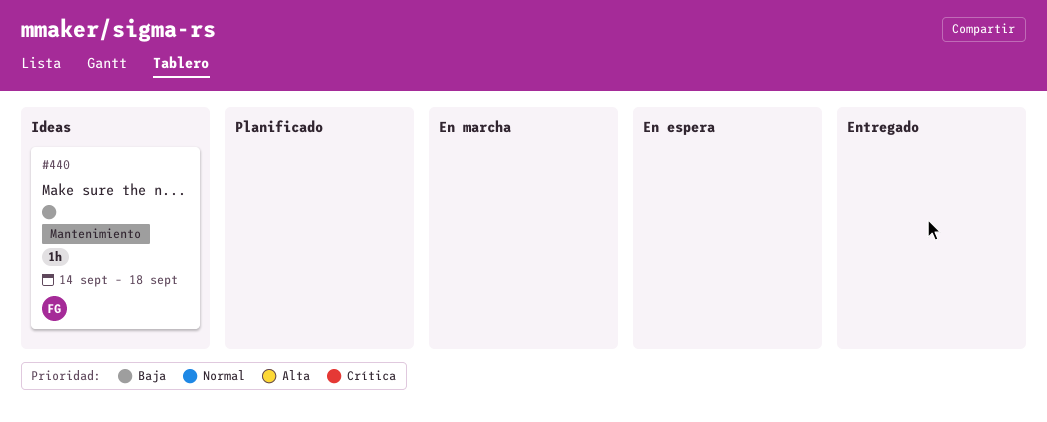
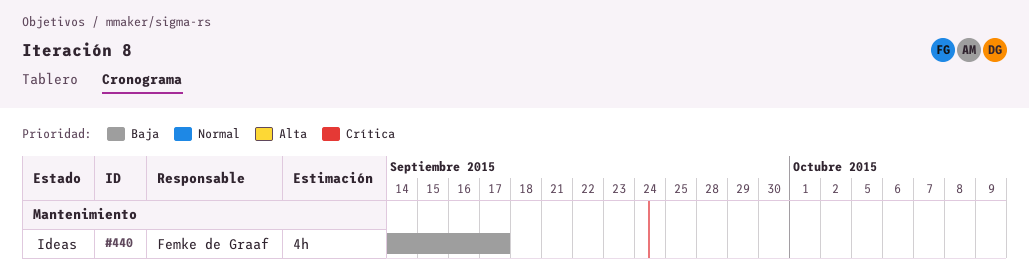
#440, estimate: 1h -> 4h
#440, due: Sep 18 -> Sep 17

